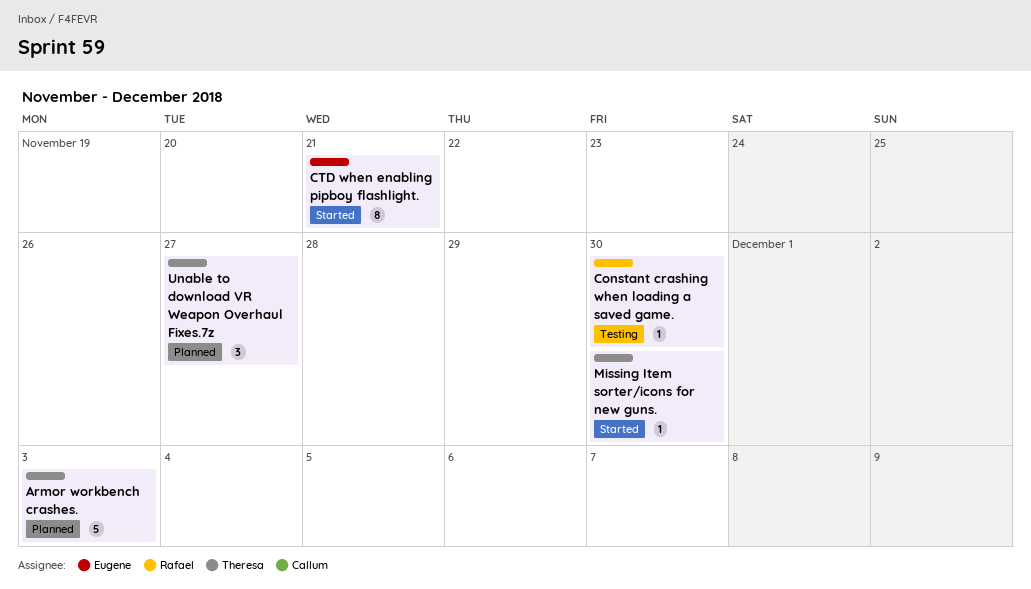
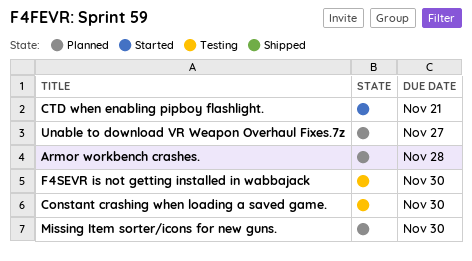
Armor workbench crashes., due: Dec 3 -> Nov 28
F4SEVR is not getting installed in wabbajack: none -> present
Missing Item sorter/icons for new guns., status: Started -> Planned

